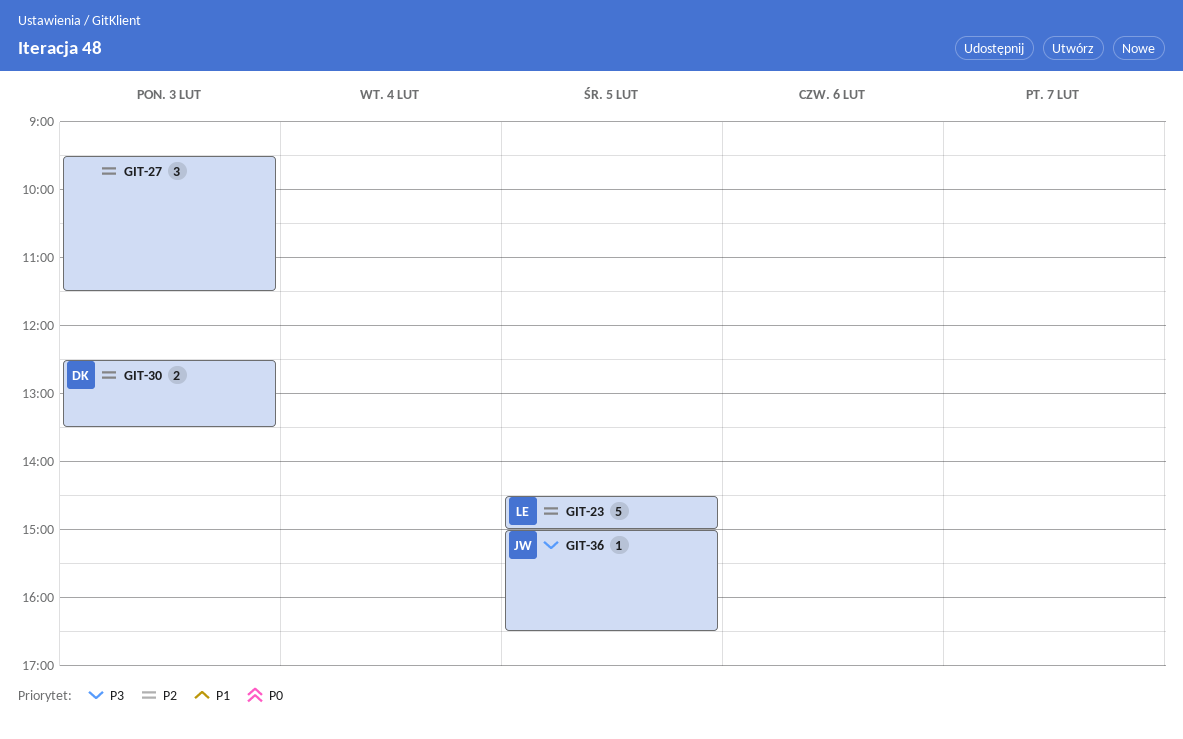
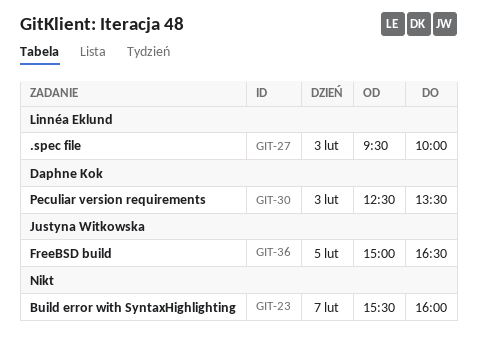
GIT-23, owner: Linnéa Eklund -> none
GIT-23, day: Feb 5 -> Feb 7
GIT-23, begins: 14:30 -> 15:30
GIT-23, ends: 15:00 -> 16:00
GIT-27, owner: none -> Linnéa Eklund
GIT-27, ends: 11:30 -> 10:00

